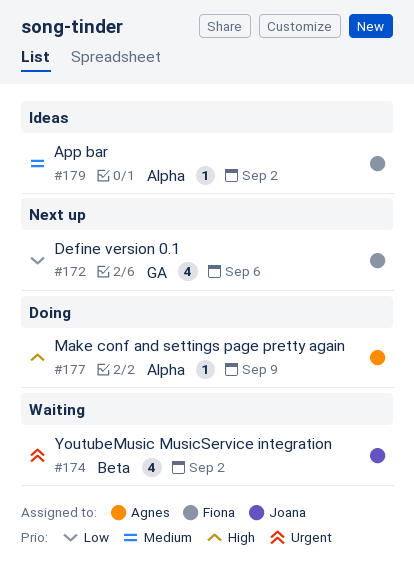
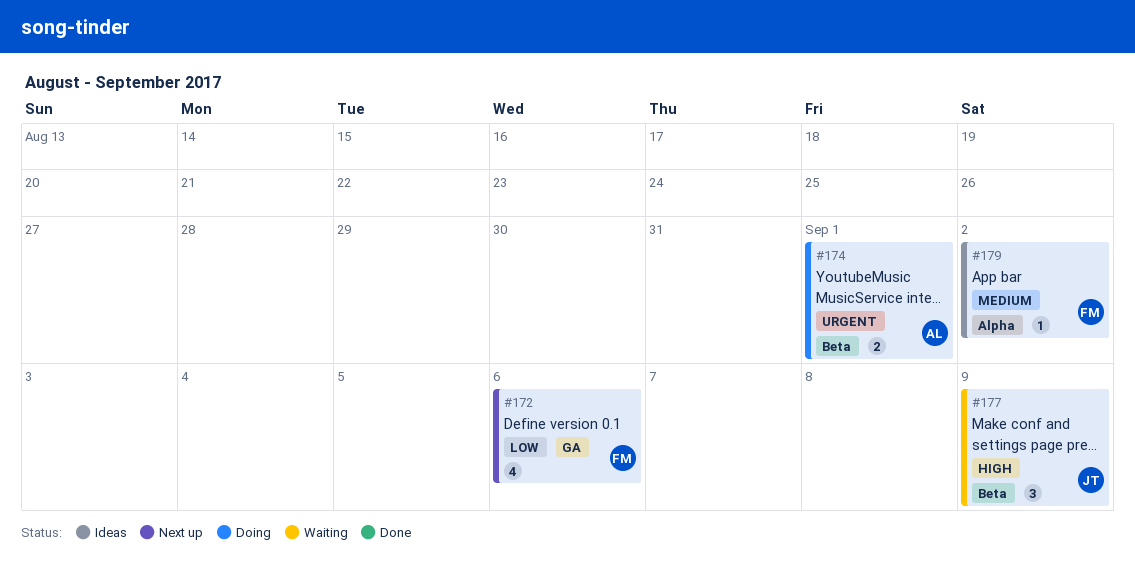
#174, status: Waiting -> Doing
#174, owner: Joana -> Agnes
#174, estimate: 4 -> 2
#174, due: Sep 2 -> Sep 1
#177, status: Doing -> Waiting
#177, owner: Agnes -> Joana
#177, label: Alpha -> Beta
#177, estimate: 1 -> 3

